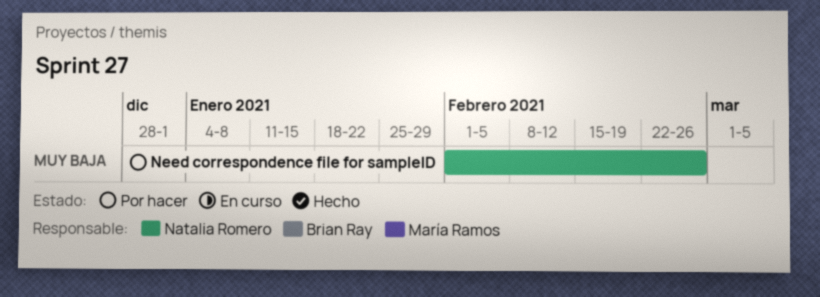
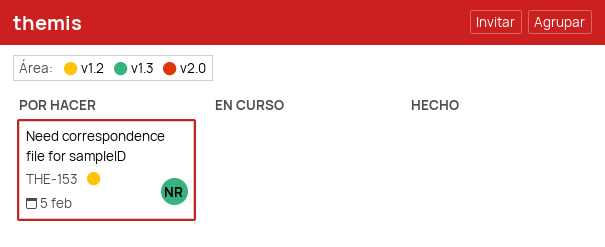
Need correspondence file for sampleID, due: Feb 26 -> Feb 5

